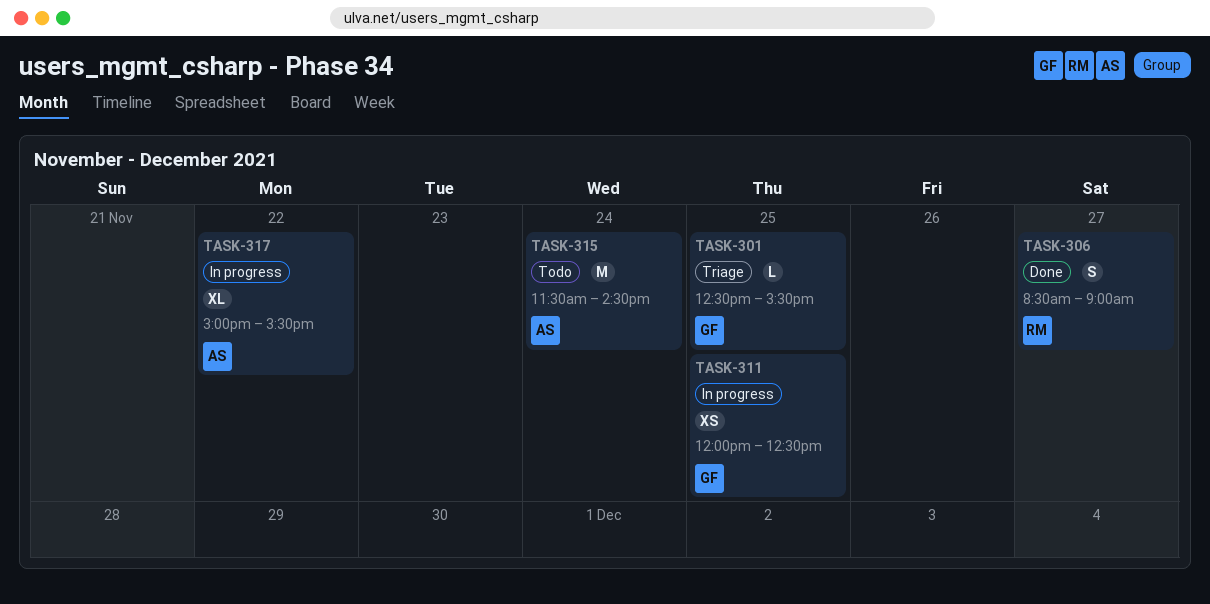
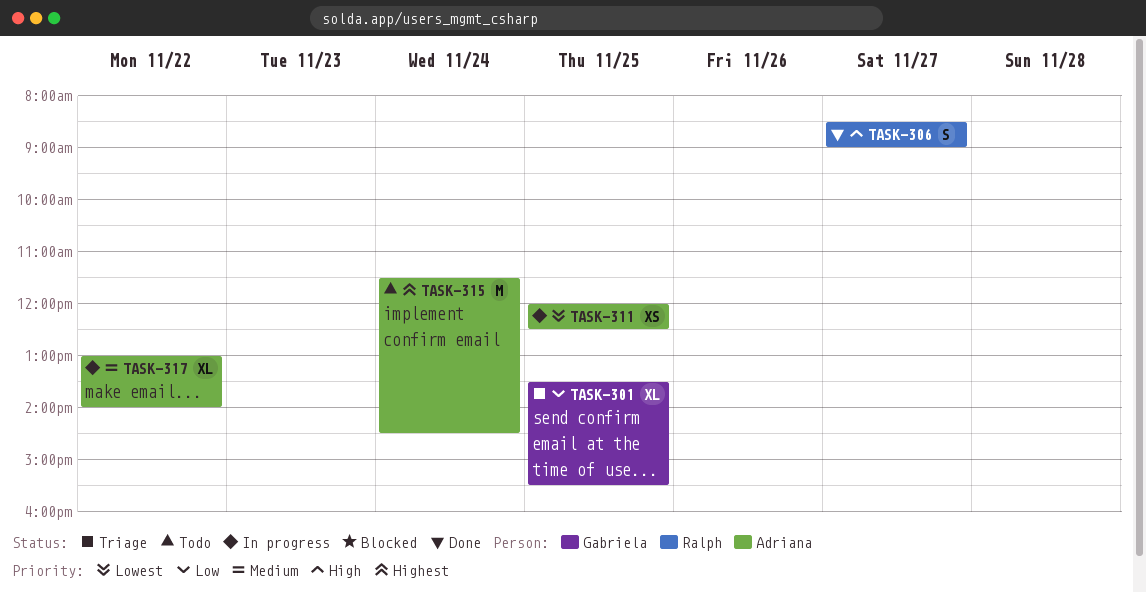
TASK-301, estimate: L -> XL
TASK-301, begins: 12:30 -> 13:30
TASK-311, owner: Gabriela -> Adriana
TASK-317, begins: 15:00 -> 13:00
TASK-317, ends: 15:30 -> 14:00

